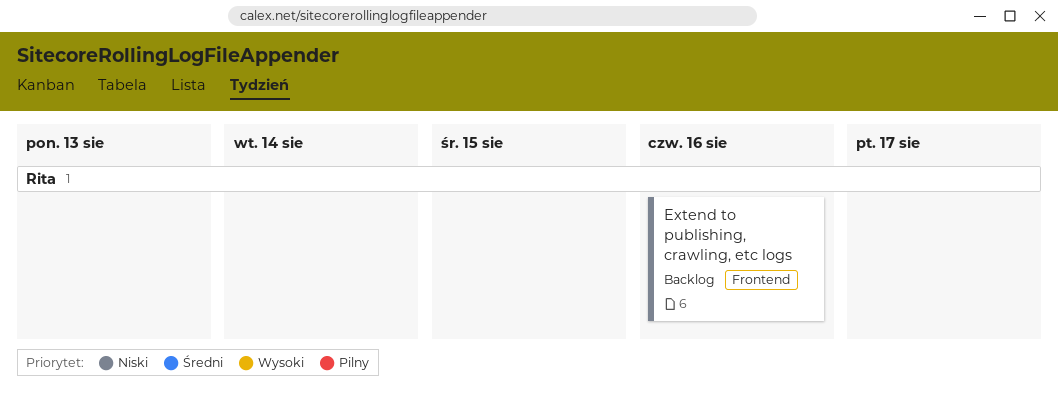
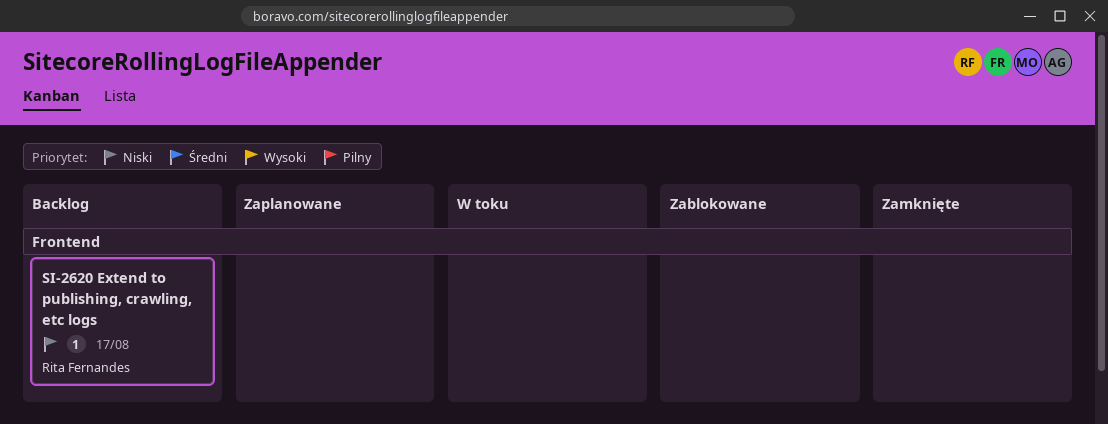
Extend to publishing, crawling, etc logs, due: Aug 16 -> Aug 17

